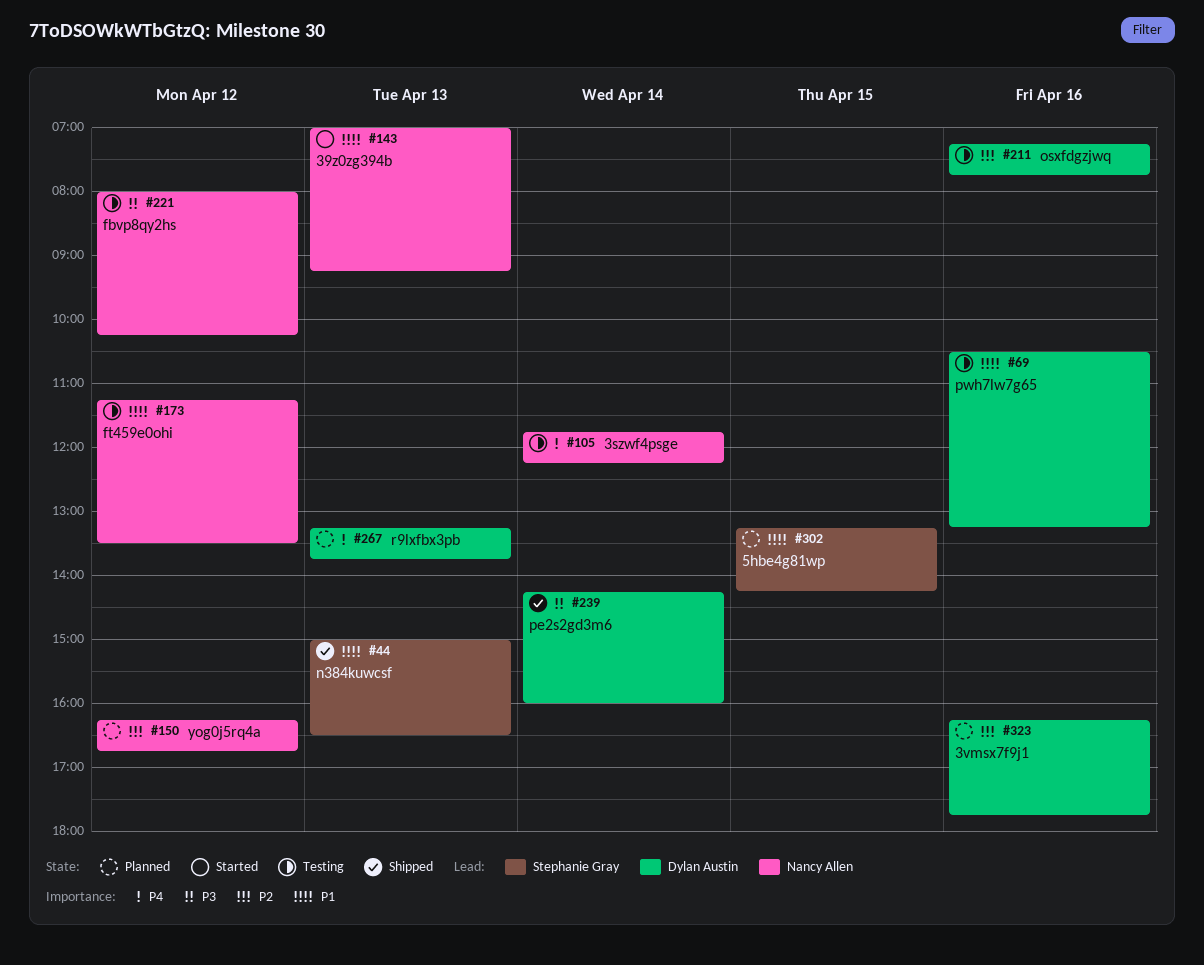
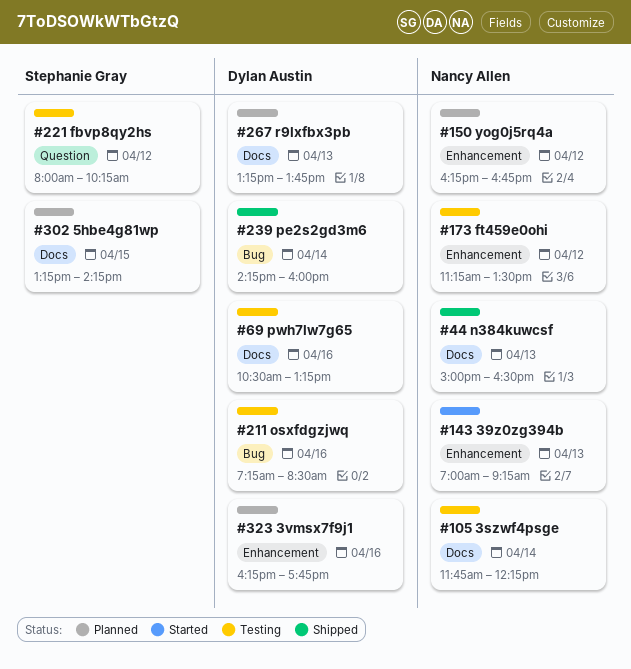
#44, owner: Stephanie Gray -> Nancy Allen
#211, ends: 07:45 -> 08:30
#221, owner: Nancy Allen -> Stephanie Gray

